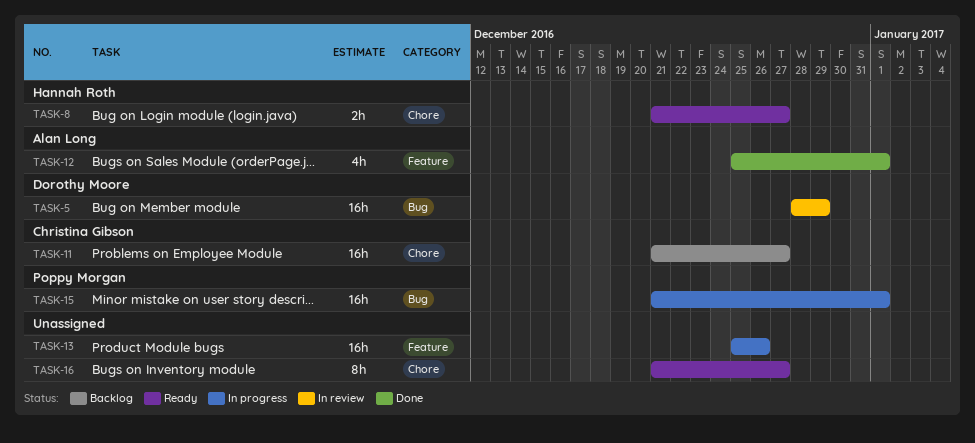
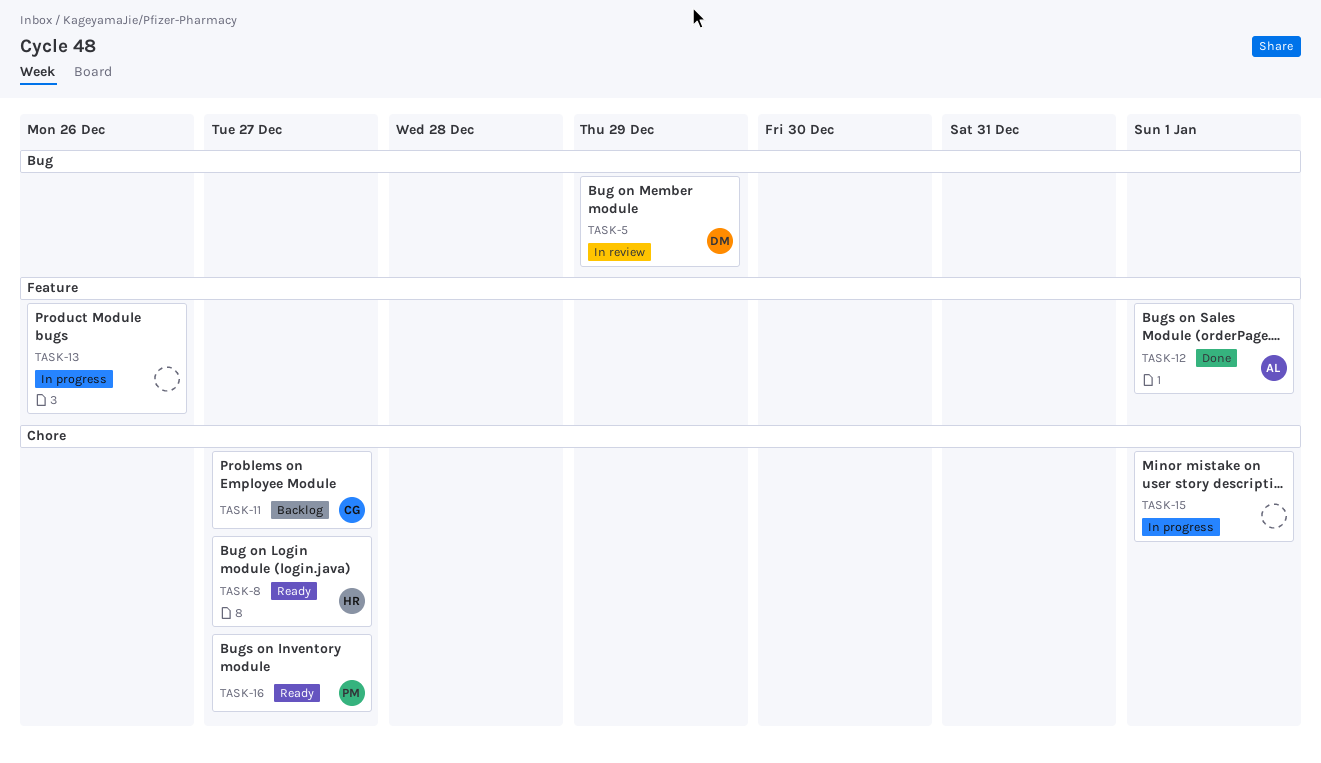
TASK-15, owner: Poppy Morgan -> none
TASK-15, label: Bug -> Chore
TASK-16, owner: none -> Poppy Morgan

